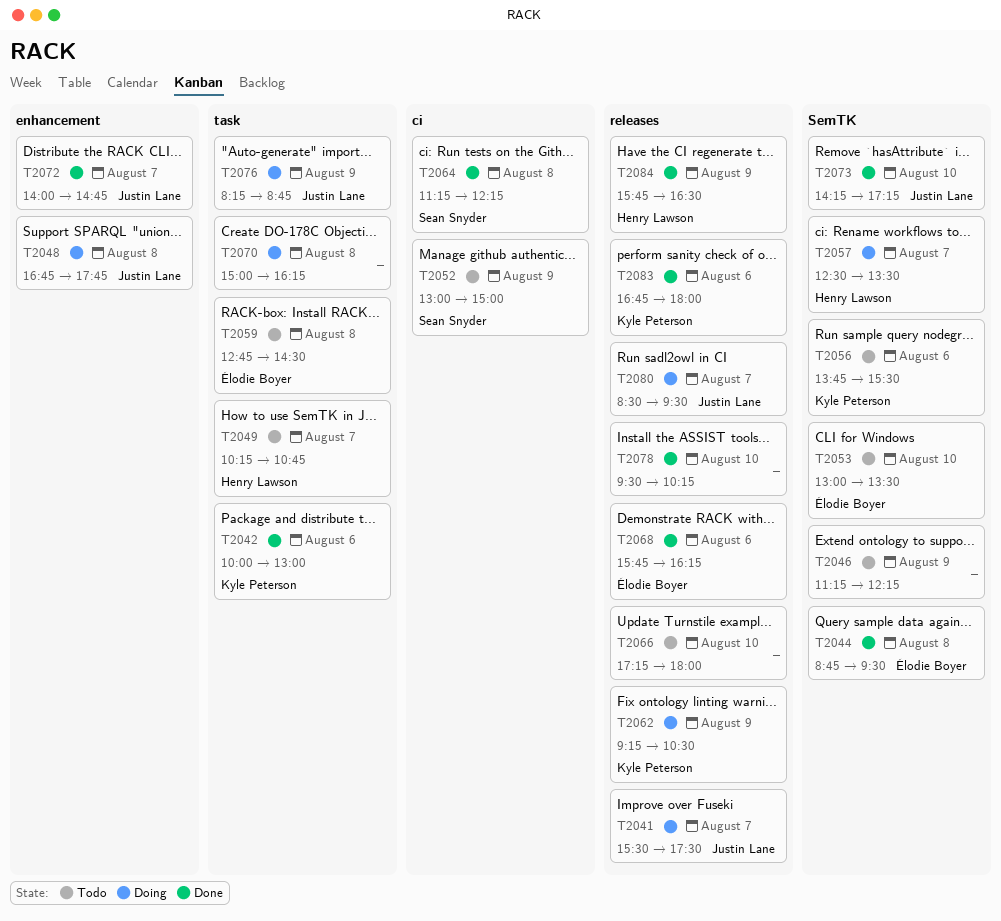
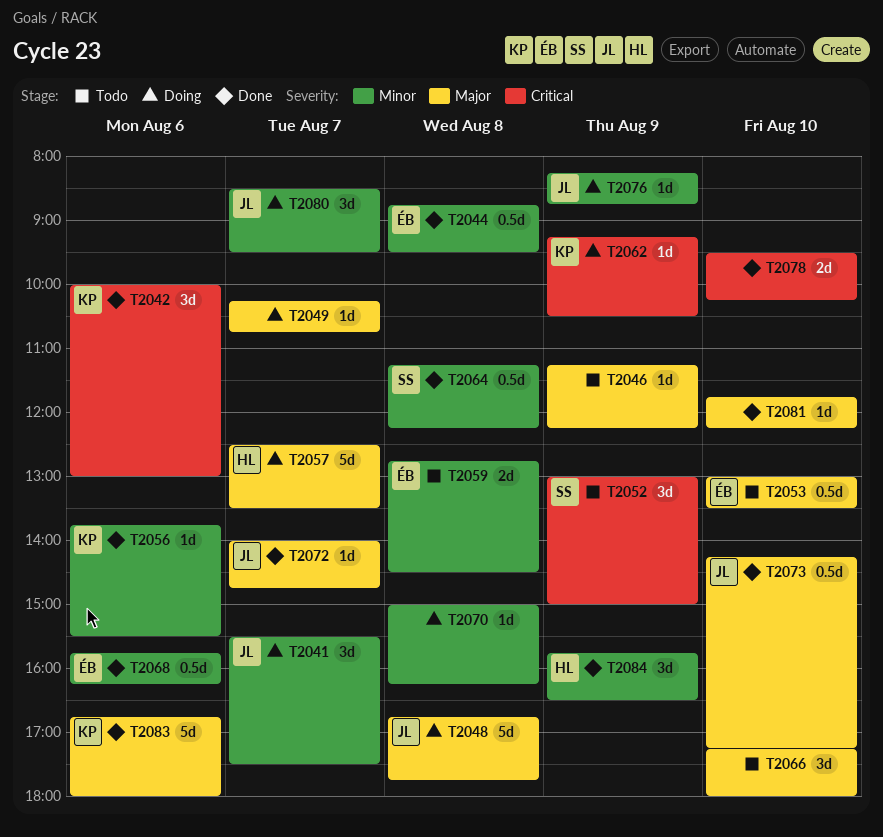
T2049, status: Todo -> Doing
T2049, owner: Henry Lawson -> none
T2056, status: Todo -> Done
T2081: none -> present

